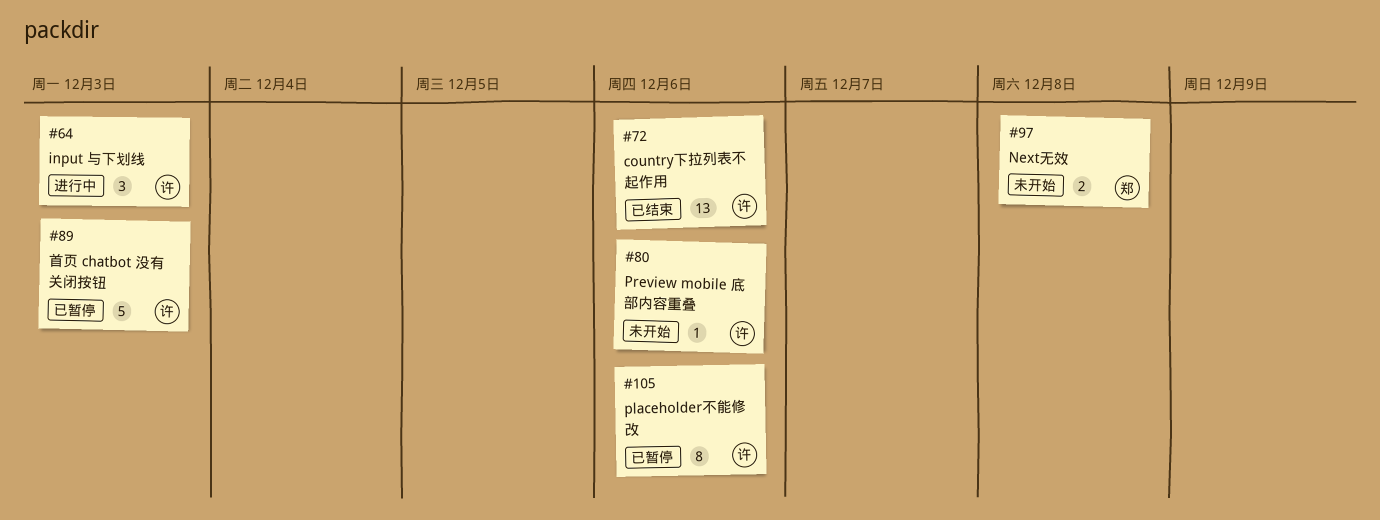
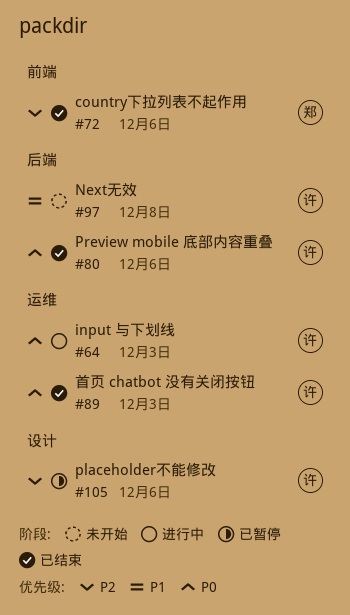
#72, owner: 许 -> 郑
#80, status: 未开始 -> 已结束
#89, status: 已暂停 -> 已结束
#97, owner: 郑 -> 许

